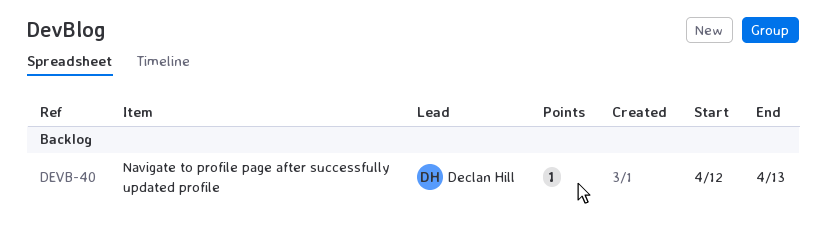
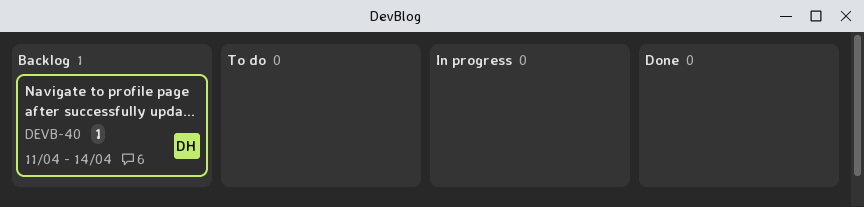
DEVB-40, start: Apr 12 -> Apr 11
DEVB-40, due: Apr 13 -> Apr 14

